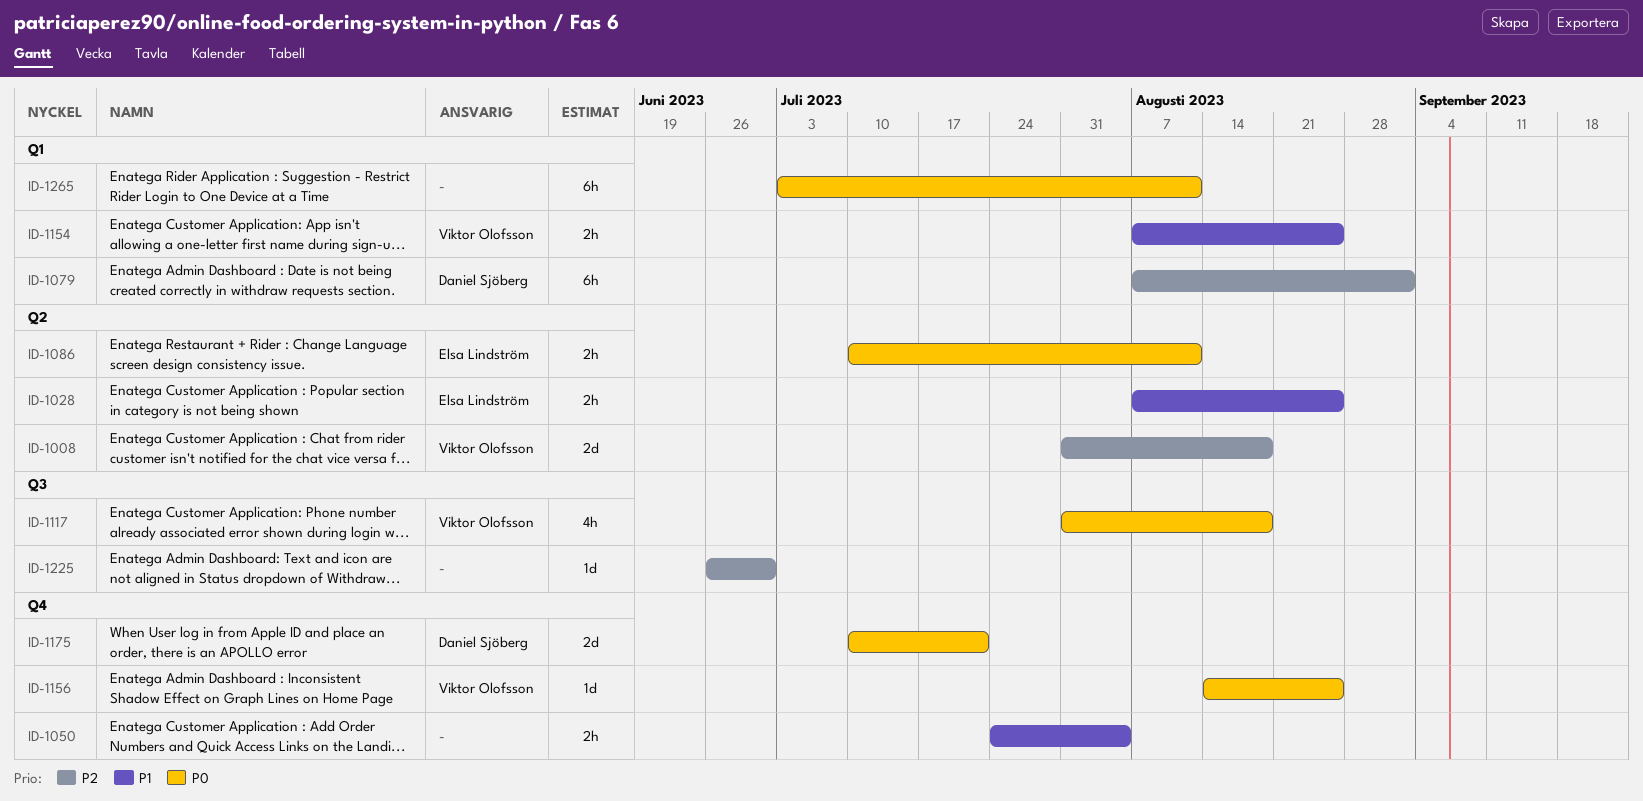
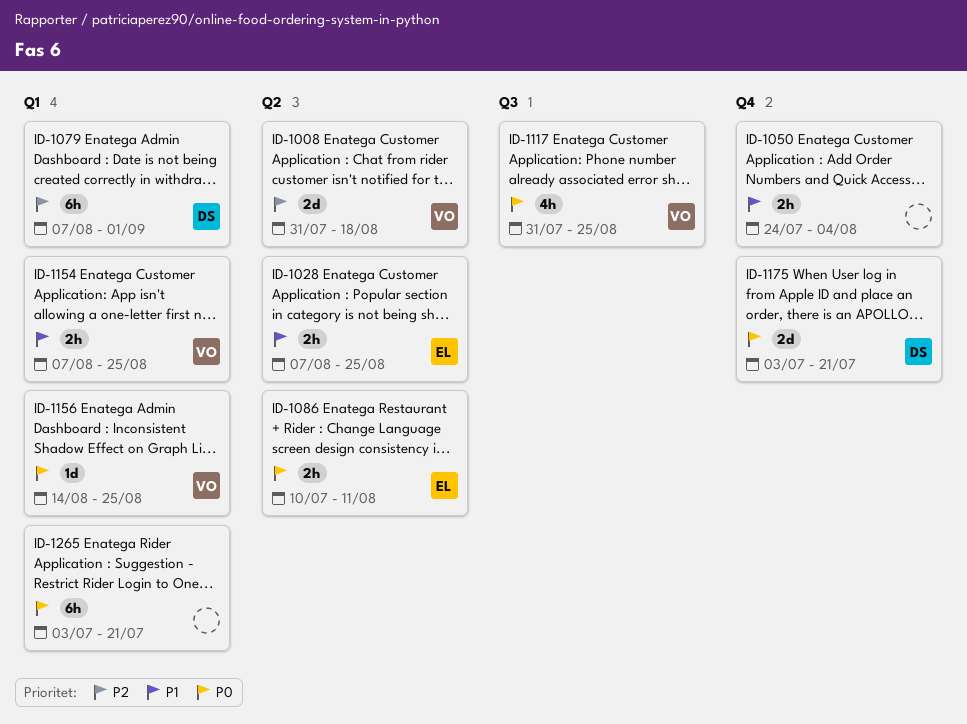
ID-1117, due: Aug 18 -> Aug 25
ID-1156, label: Q4 -> Q1
ID-1175, start: Jul 10 -> Jul 3
ID-1225: present -> none
ID-1265, due: Aug 11 -> Jul 21

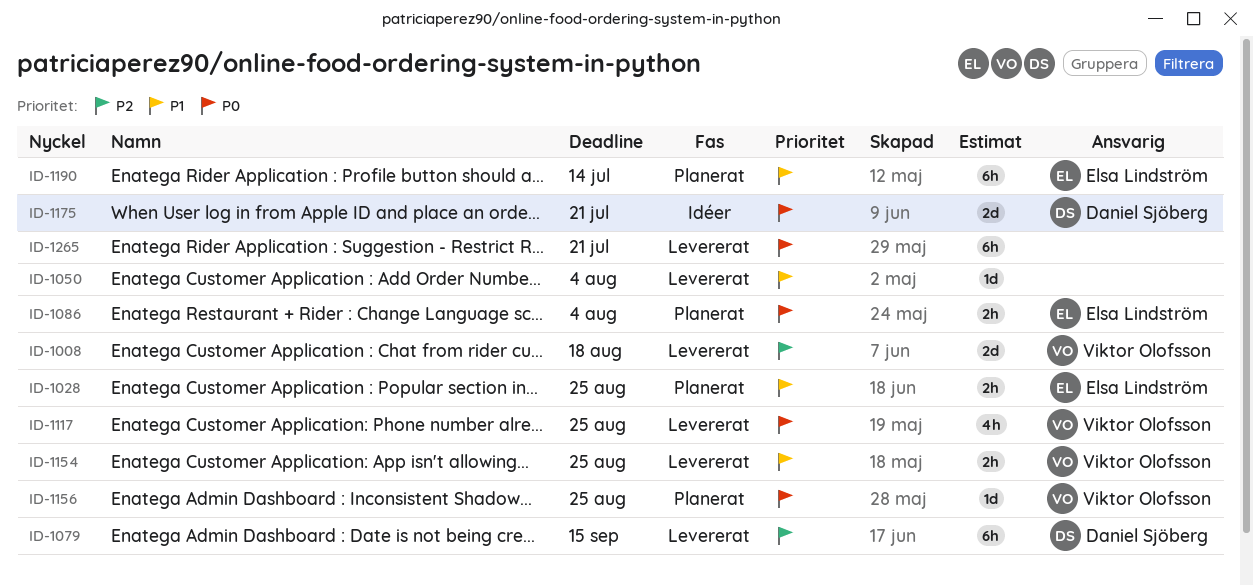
ID-1050, estimate: 2h -> 1d
ID-1079, due: Sep 1 -> Sep 15
ID-1086, due: Aug 11 -> Aug 4
ID-1190: none -> present

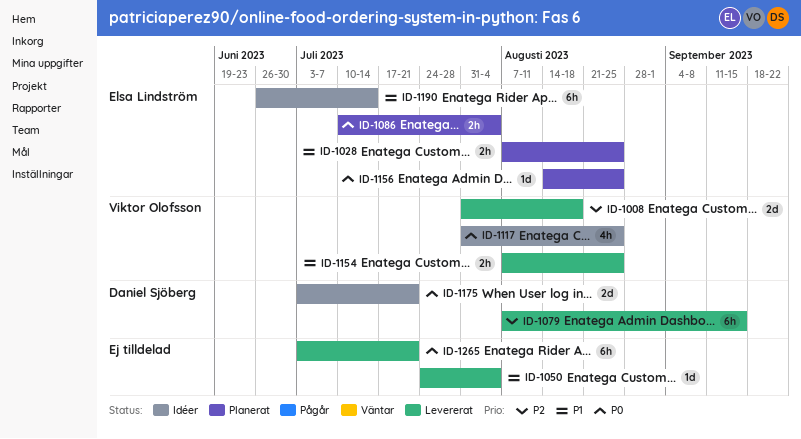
ID-1117, status: Levererat -> Idéer
ID-1156, owner: Viktor Olofsson -> Elsa Lindström
ID-1190, status: Planerat -> Idéer

